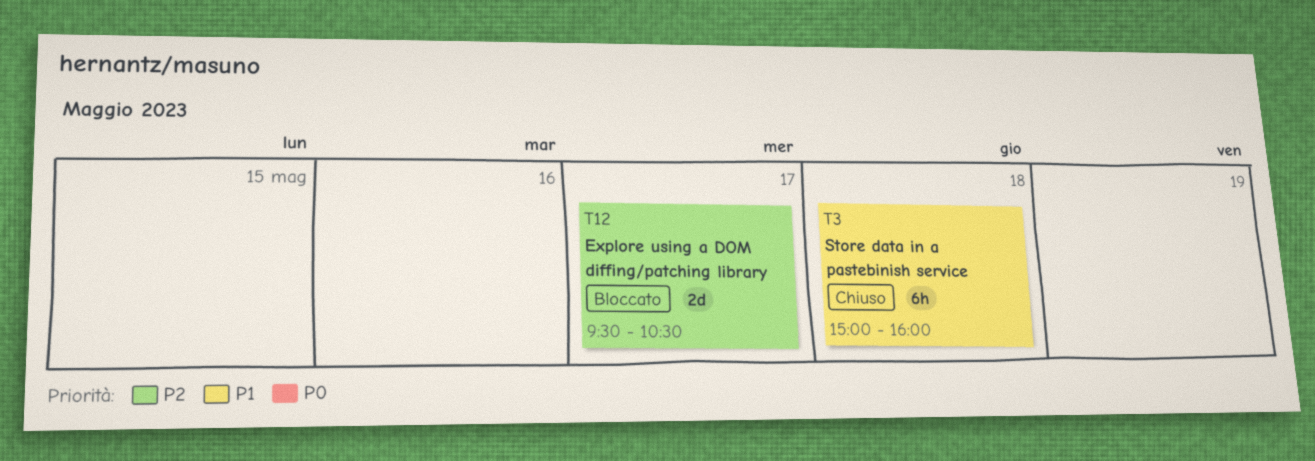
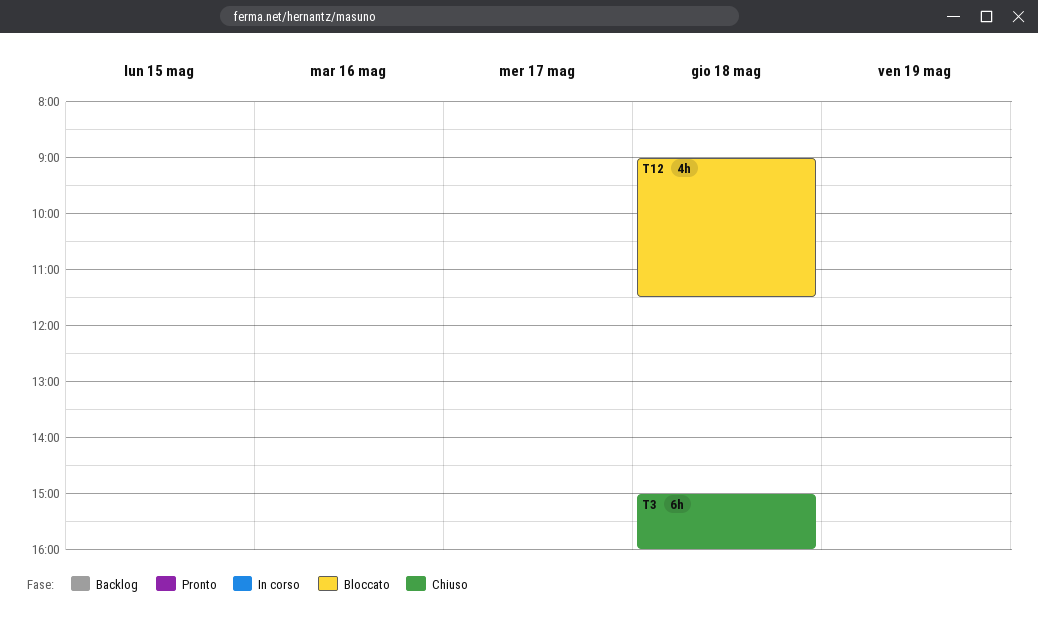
T12, estimate: 2d -> 4h
T12, day: May 17 -> May 18
T12, begins: 09:30 -> 09:00
T12, ends: 10:30 -> 11:30

